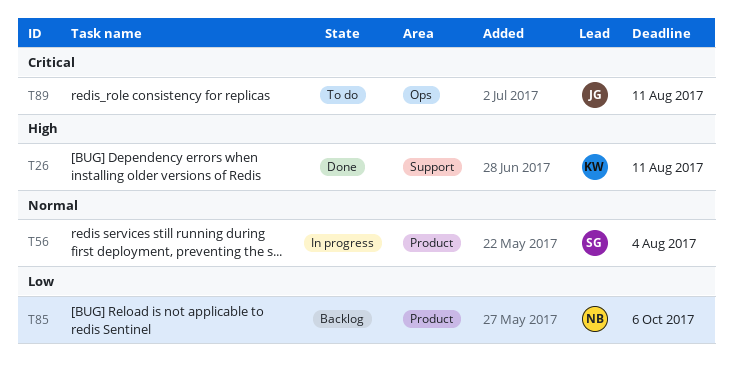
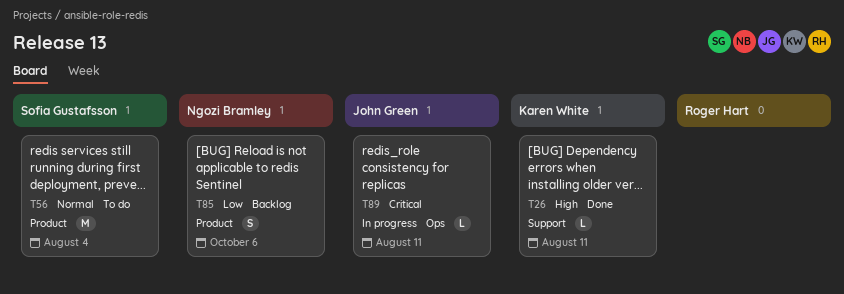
T56, status: In progress -> To do
T89, status: To do -> In progress

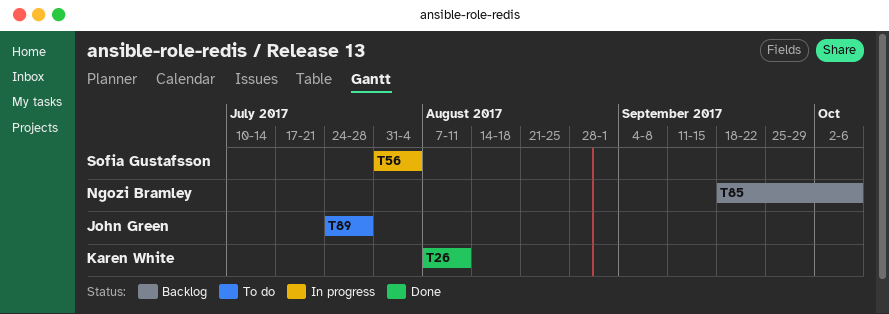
T56, status: To do -> In progress
T89, status: In progress -> To do
T89, due: Aug 11 -> Jul 28

